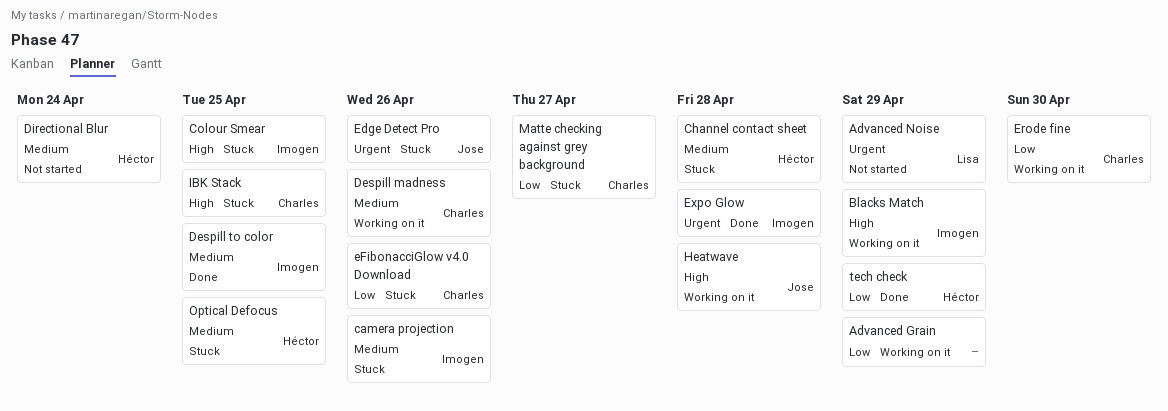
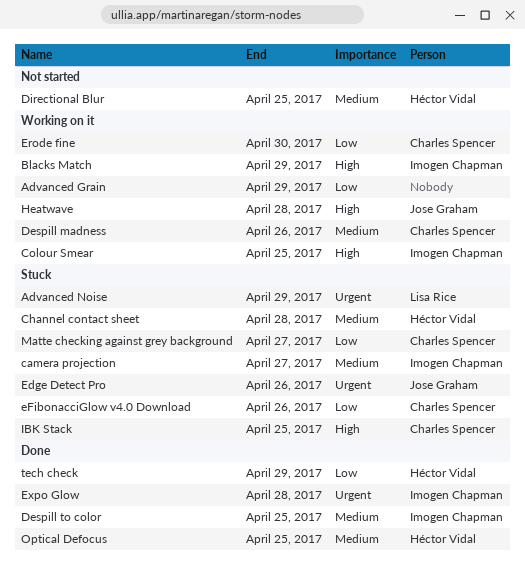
Advanced Noise, status: Not started -> Stuck
camera projection, due: Apr 26 -> Apr 27
Colour Smear, status: Stuck -> Working on it
Directional Blur, due: Apr 24 -> Apr 25
Optical Defocus, status: Stuck -> Done

